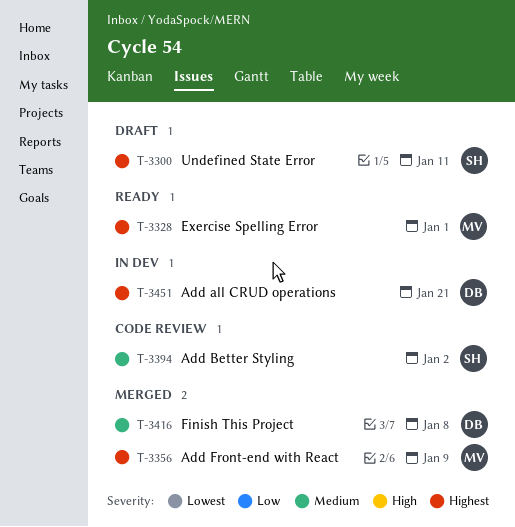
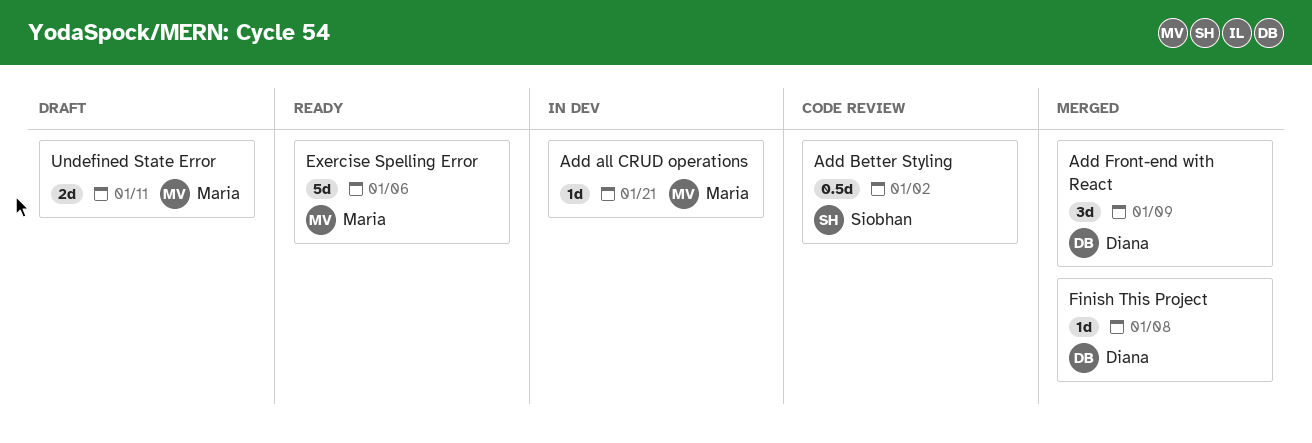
Add all CRUD operations, owner: Diana -> Maria
Add Front-end with React, owner: Maria -> Diana
Exercise Spelling Error, due: Jan 1 -> Jan 6
Undefined State Error, owner: Siobhan -> Maria

